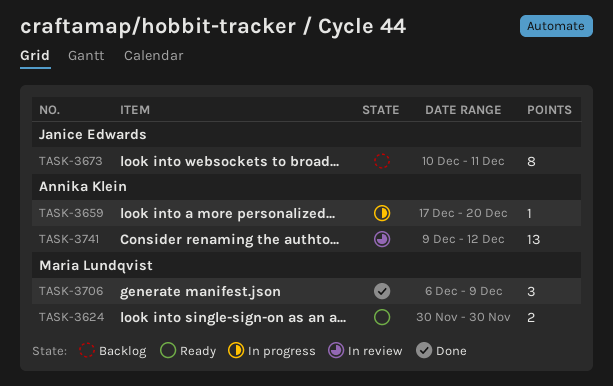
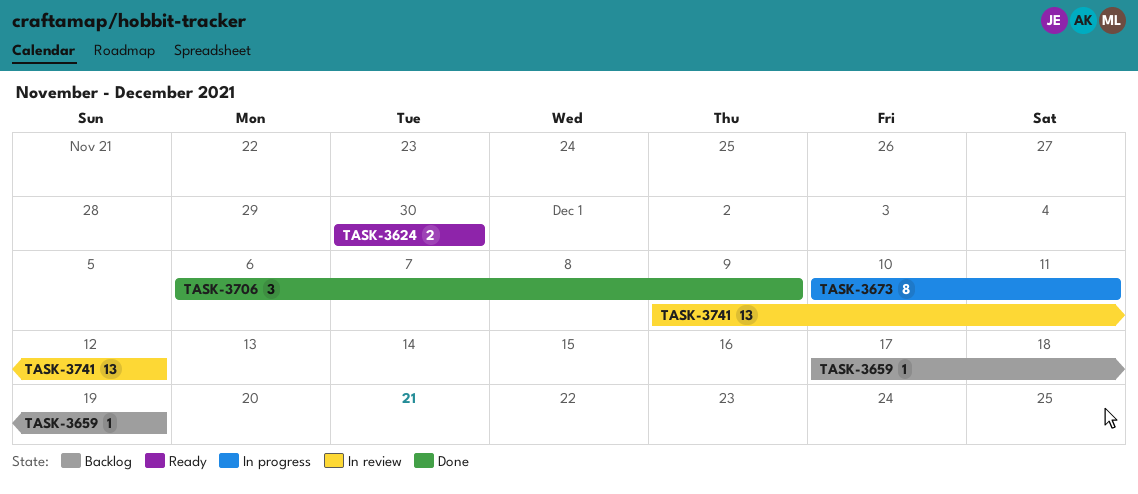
TASK-3659, status: In progress -> Backlog
TASK-3659, due: Dec 20 -> Dec 19
TASK-3673, status: Backlog -> In progress

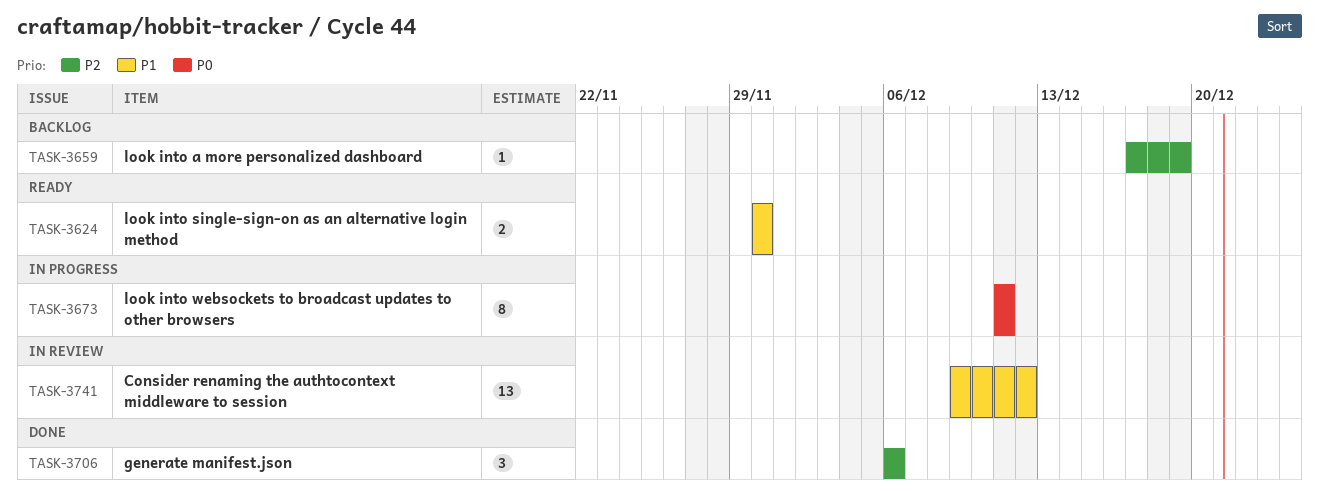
TASK-3673, start: Dec 10 -> Dec 11
TASK-3706, due: Dec 9 -> Dec 6

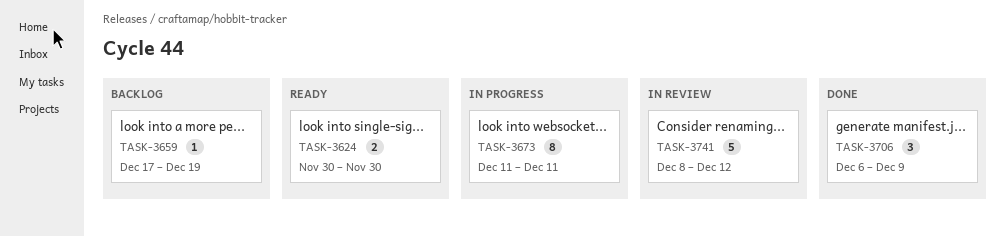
TASK-3706, due: Dec 6 -> Dec 9
TASK-3741, estimate: 13 -> 5
TASK-3741, start: Dec 9 -> Dec 8

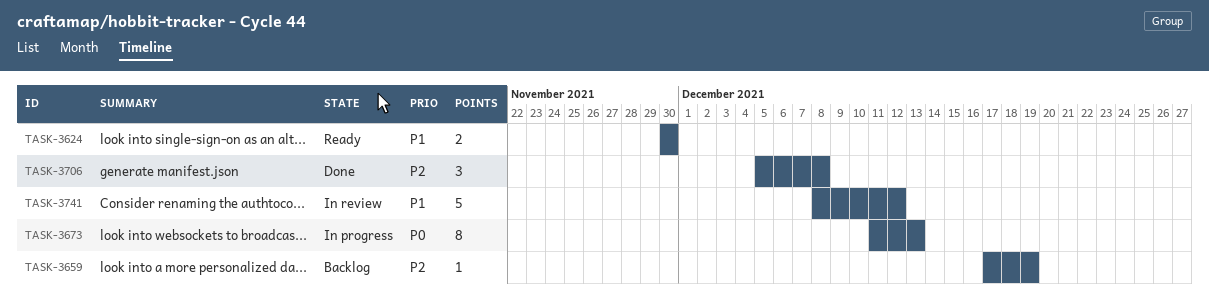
TASK-3673, due: Dec 11 -> Dec 13
TASK-3706, start: Dec 6 -> Dec 5
TASK-3706, due: Dec 9 -> Dec 8

